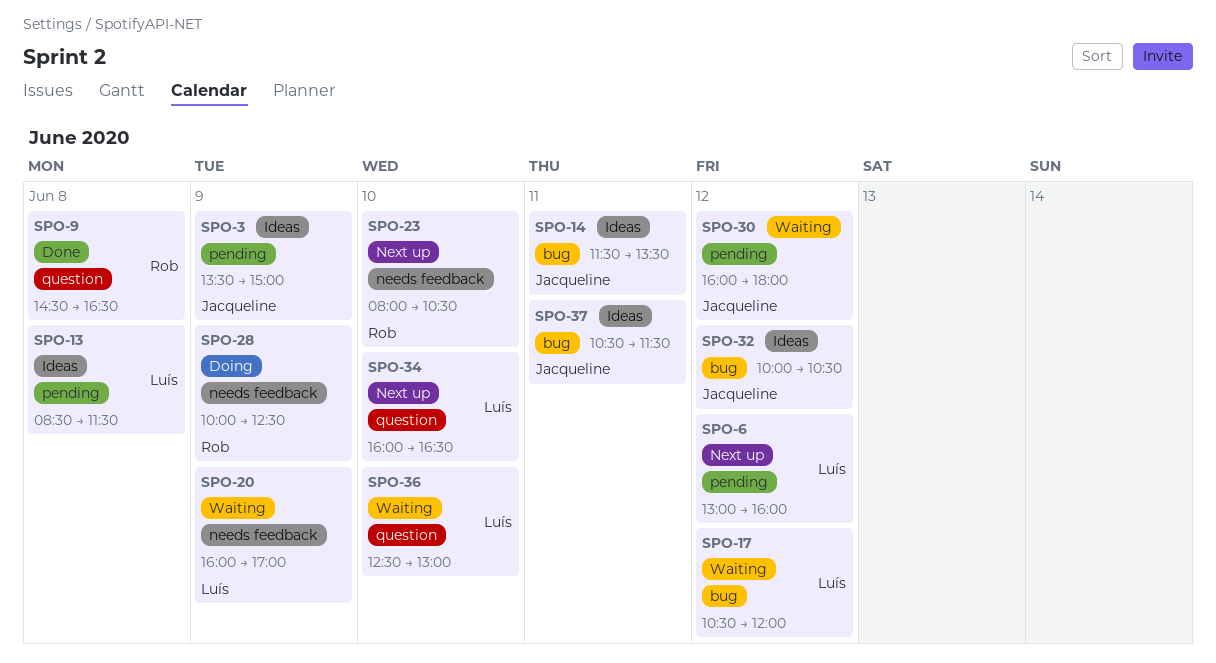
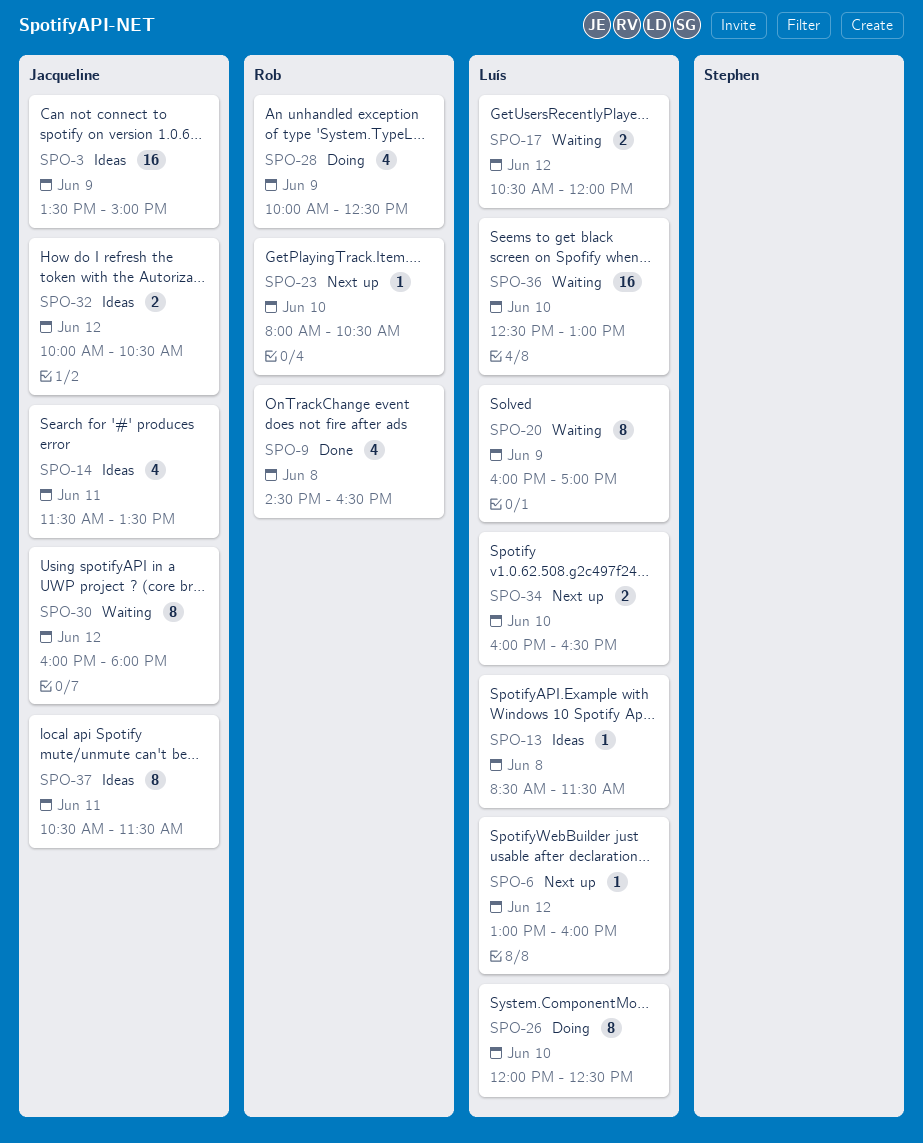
SPO-26: none -> present

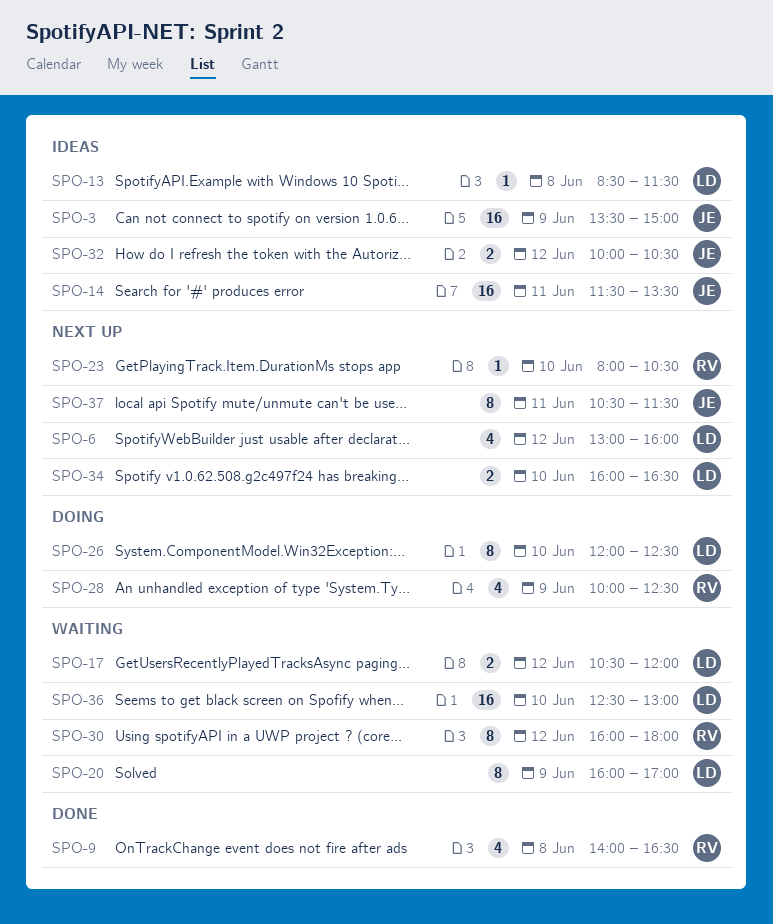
SPO-6, estimate: 1 -> 4
SPO-9, begins: 14:30 -> 14:00
SPO-14, estimate: 4 -> 16
SPO-30, owner: Jacqueline -> Rob
SPO-37, status: Ideas -> Next up

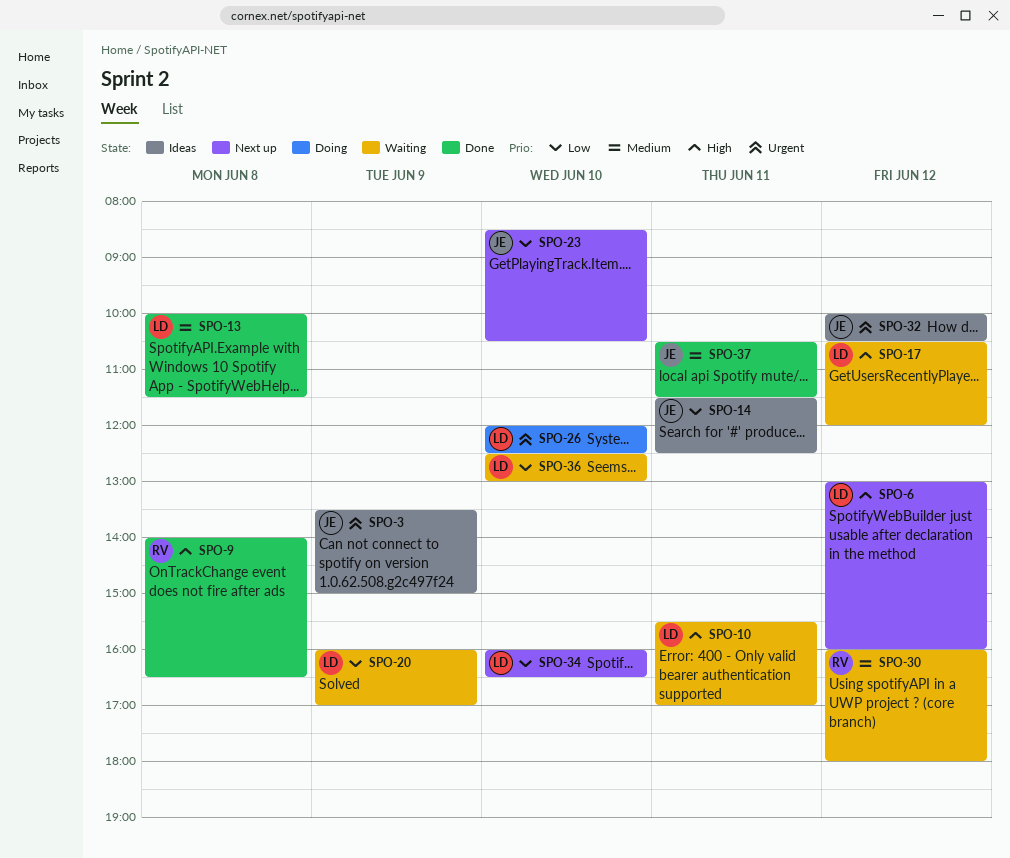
SPO-10: none -> present
SPO-13, status: Ideas -> Done
SPO-13, begins: 08:30 -> 10:00
SPO-14, ends: 13:30 -> 12:30
SPO-23, owner: RV -> JE
SPO-23, begins: 08:00 -> 08:30
SPO-28: present -> none
SPO-37, status: Next up -> Done

